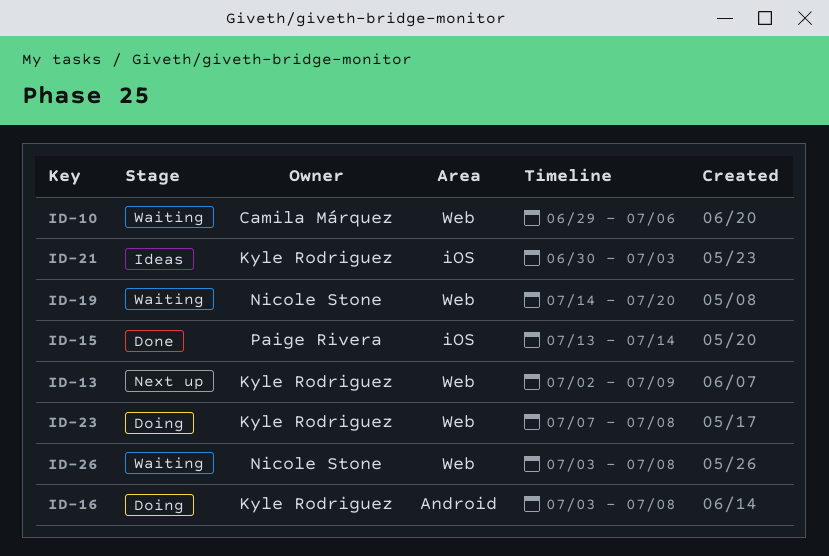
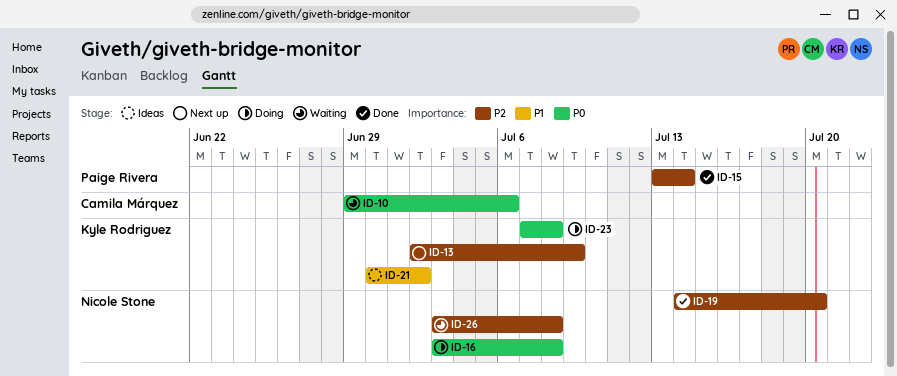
ID-16, owner: Kyle Rodriguez -> Nicole Stone
ID-19, status: Waiting -> Done
ID-21, due: Jul 3 -> Jul 2

